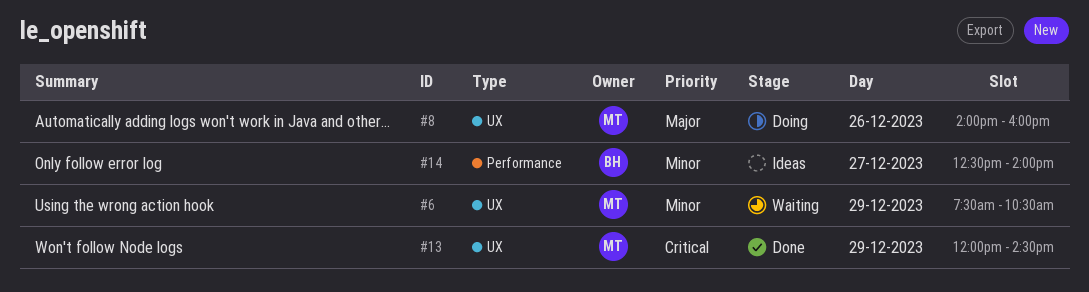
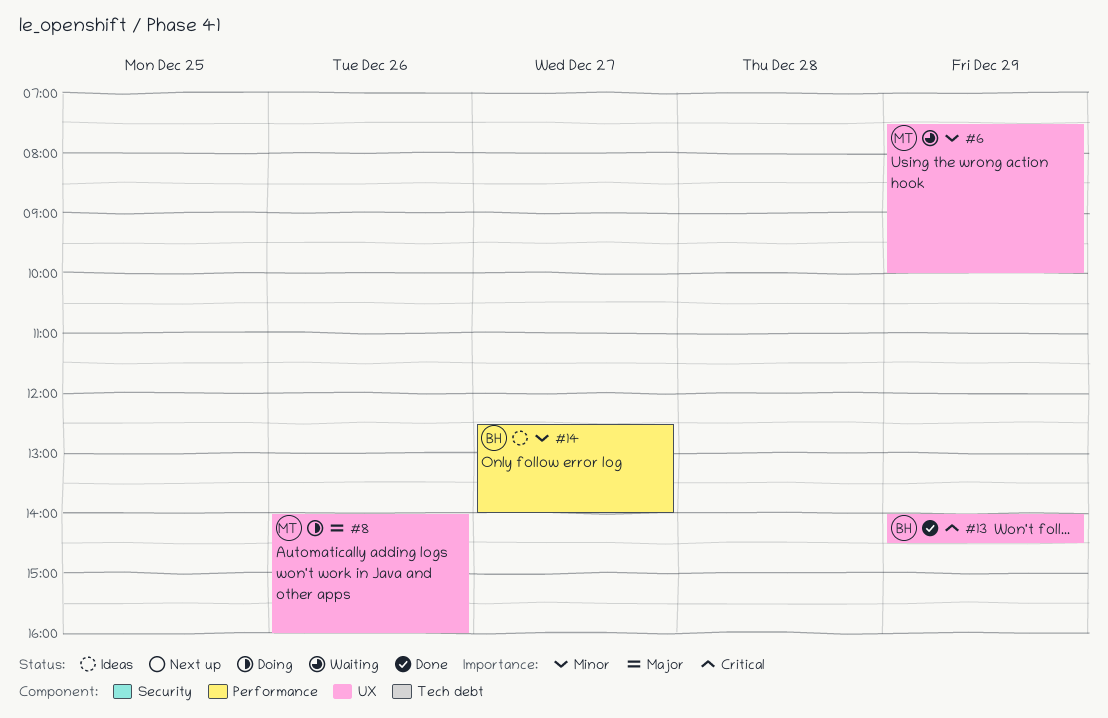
#6, ends: 10:30 -> 10:00
#13, owner: MT -> BH
#13, begins: 12:00 -> 14:00

